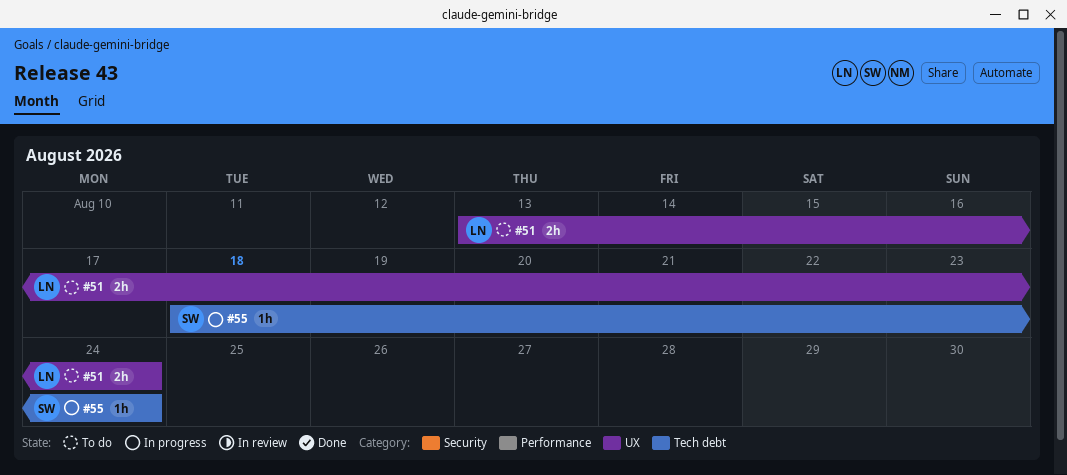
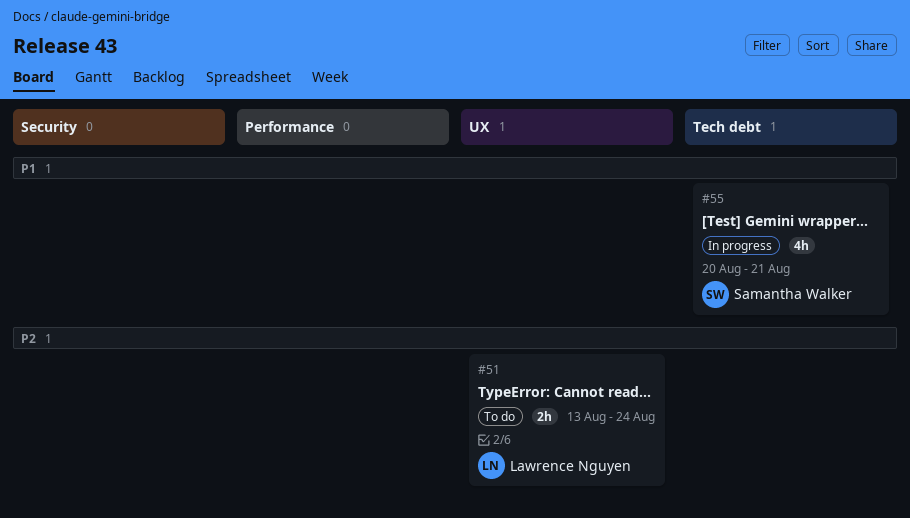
#55, estimate: 1h -> 4h
#55, start: Aug 18 -> Aug 20
#55, due: Aug 24 -> Aug 21

